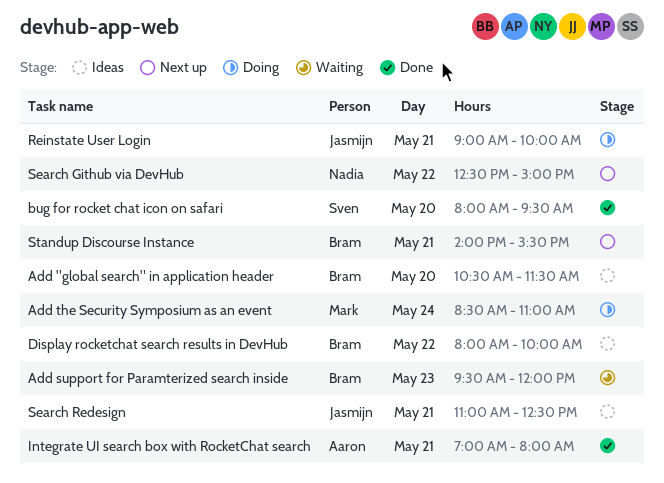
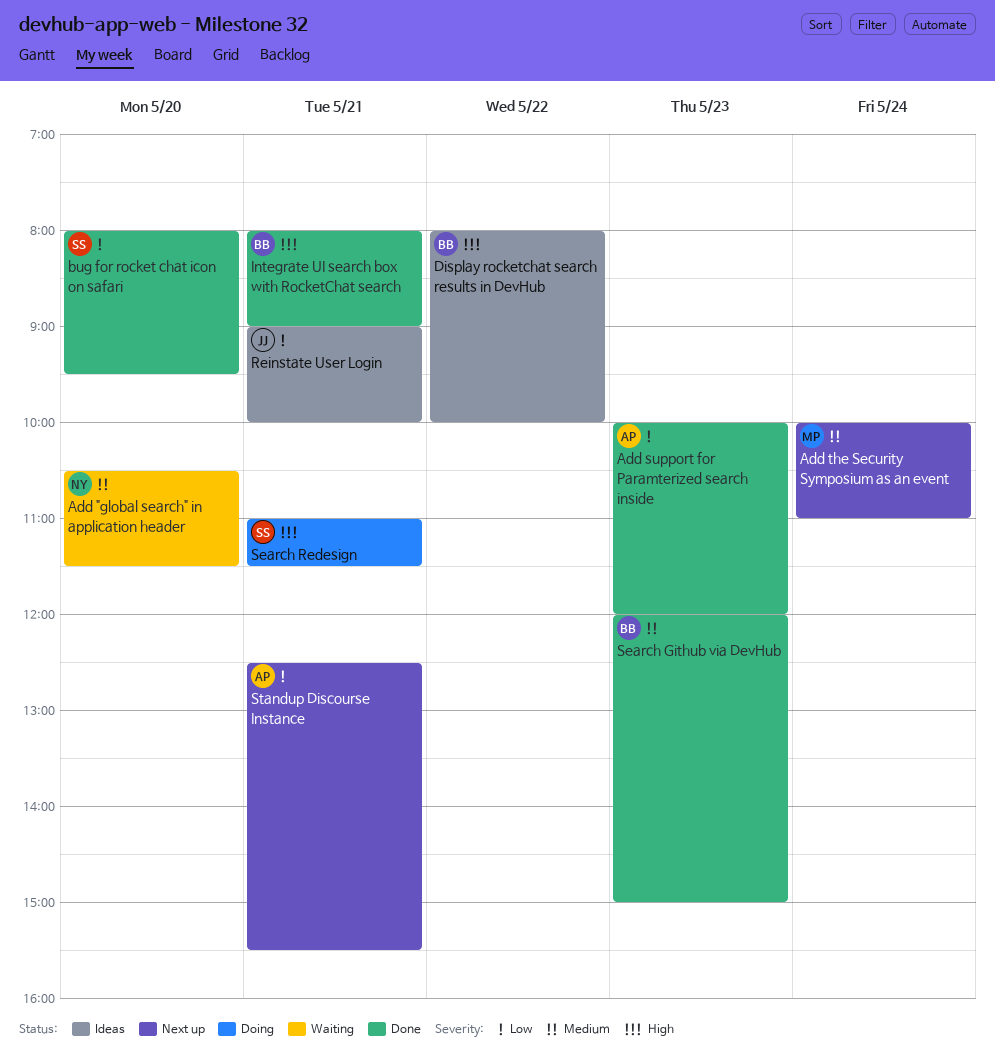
Add "global search" in application header, status: Ideas -> Waiting
Add "global search" in application header, owner: Bram -> Nadia
Add support for Paramterized search inside, status: Waiting -> Done
Add support for Paramterized search inside, owner: Bram -> Aaron
Add support for Paramterized search inside, begins: 09:30 -> 10:00
Add the Security Symposium as an event, status: Doing -> Next up
Add the Security Symposium as an event, begins: 08:30 -> 10:00
Integrate UI search box with RocketChat search, owner: Aaron -> Bram
Integrate UI search box with RocketChat search, begins: 07:00 -> 08:00
Integrate UI search box with RocketChat search, ends: 08:00 -> 09:00
Reinstate User Login, status: Doing -> Ideas
Search Github via DevHub, status: Next up -> Done
Search Github via DevHub, owner: Nadia -> Bram
Search Github via DevHub, day: May 22 -> May 23
Search Github via DevHub, begins: 12:30 -> 12:00
Search Redesign, status: Ideas -> Doing
Search Redesign, owner: Jasmijn -> Sven
Search Redesign, ends: 12:30 -> 11:30
Standup Discourse Instance, owner: Bram -> Aaron
Standup Discourse Instance, begins: 14:00 -> 12:30

